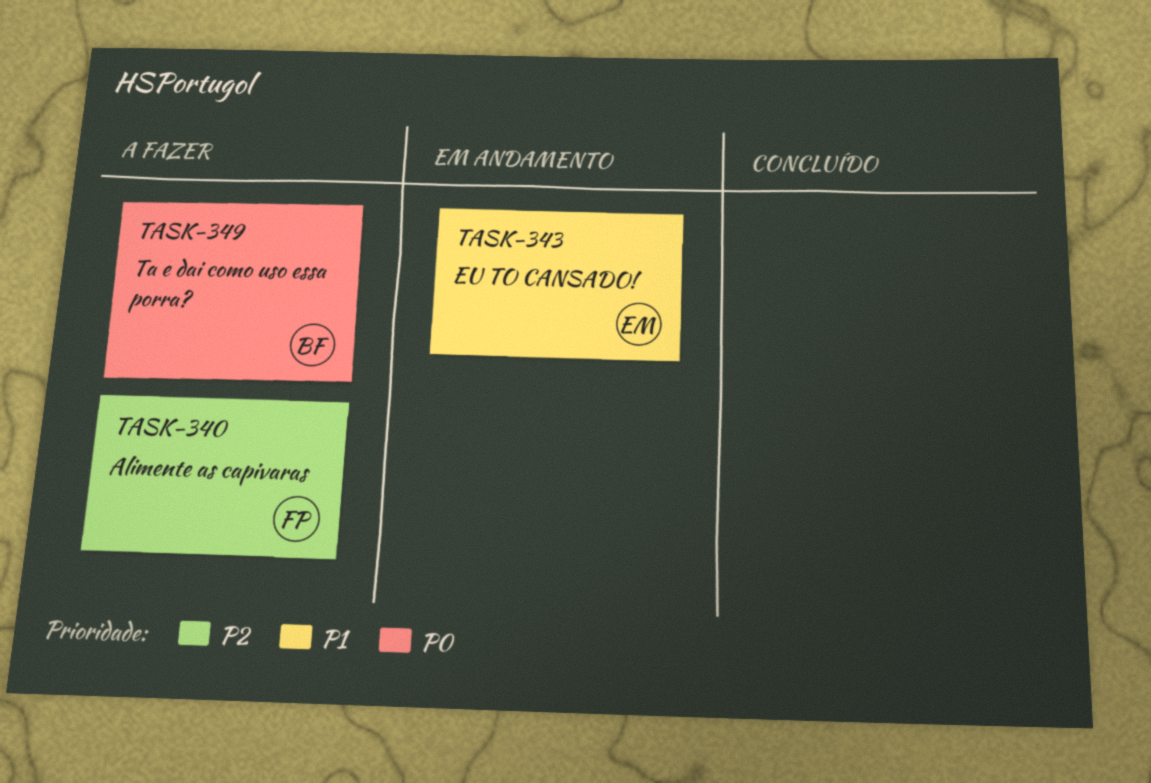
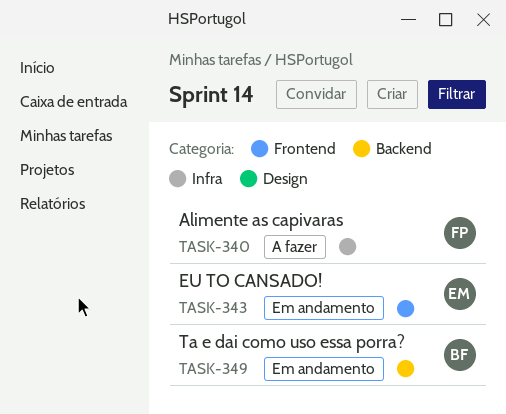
TASK-349, status: A fazer -> Em andamento

